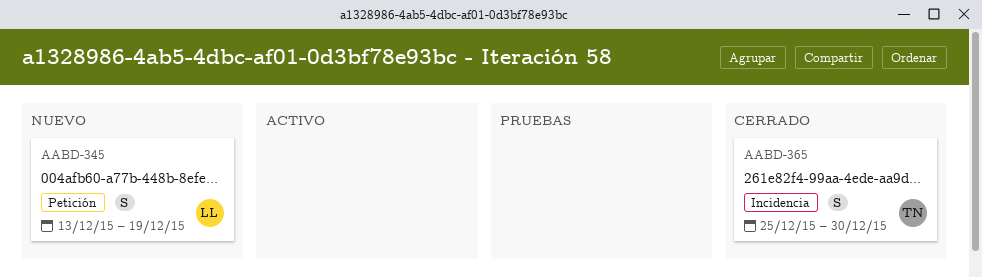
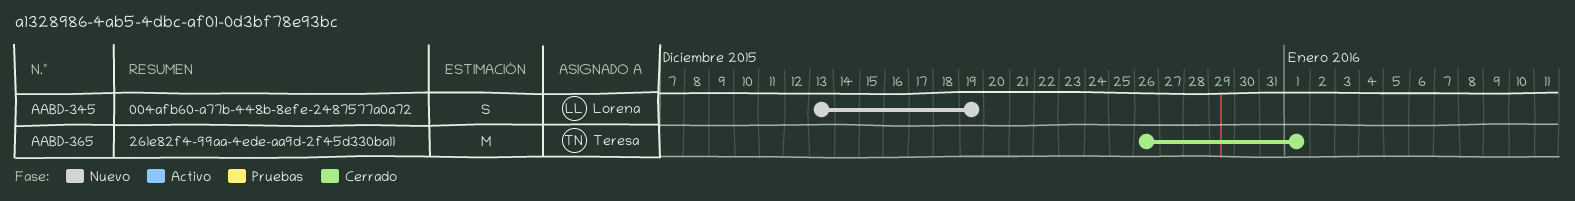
AABD-365, estimate: S -> M
AABD-365, start: Dec 25 -> Dec 26
AABD-365, due: Dec 30 -> Jan 1

